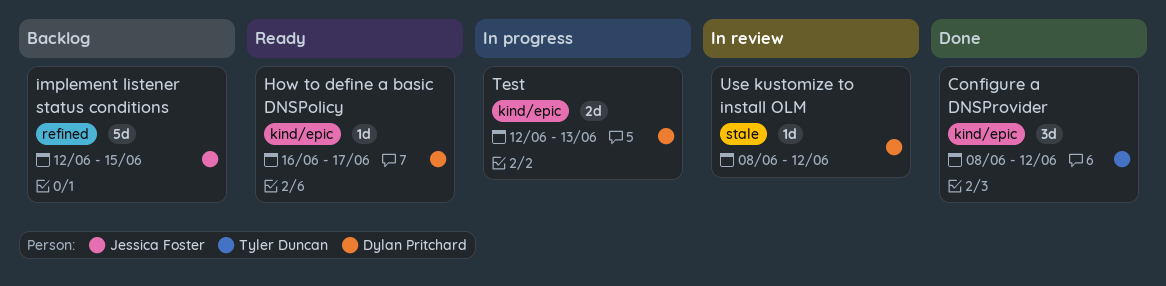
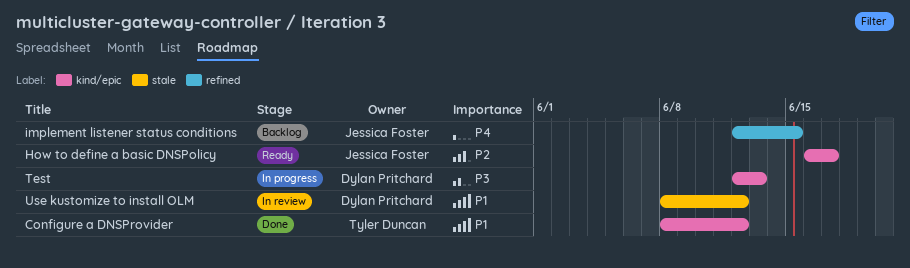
How to define a basic DNSPolicy, owner: Dylan Pritchard -> Jessica Foster

